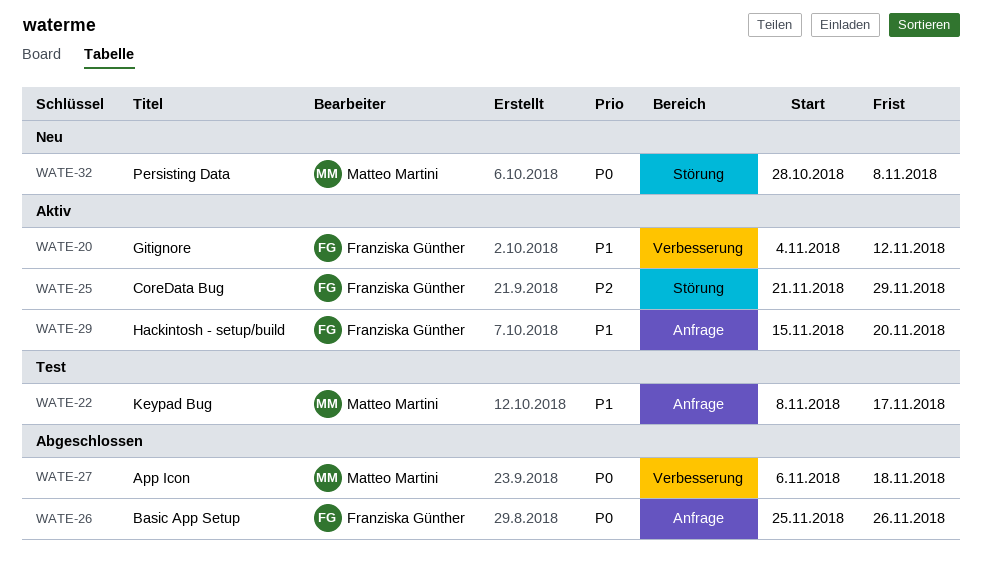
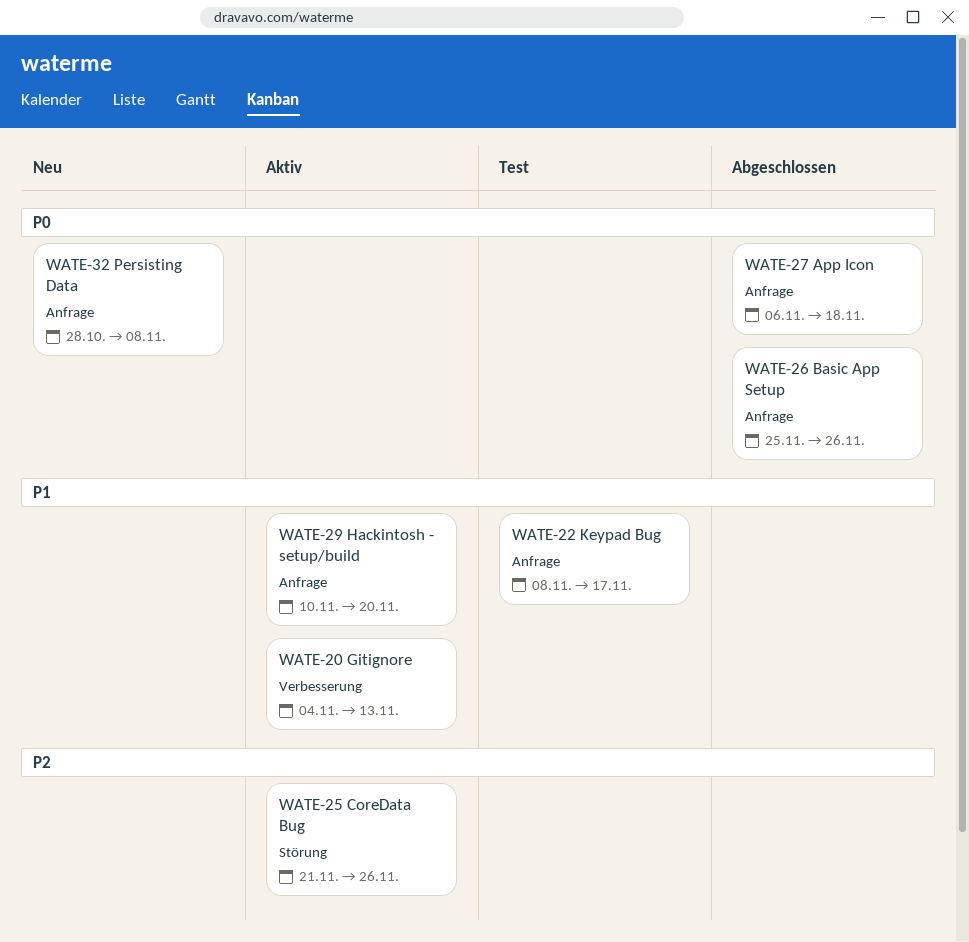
WATE-20, due: Nov 12 -> Nov 13
WATE-25, due: Nov 29 -> Nov 26
WATE-27, label: Verbesserung -> Anfrage
WATE-29, start: Nov 15 -> Nov 10
WATE-32, label: Störung -> Anfrage

